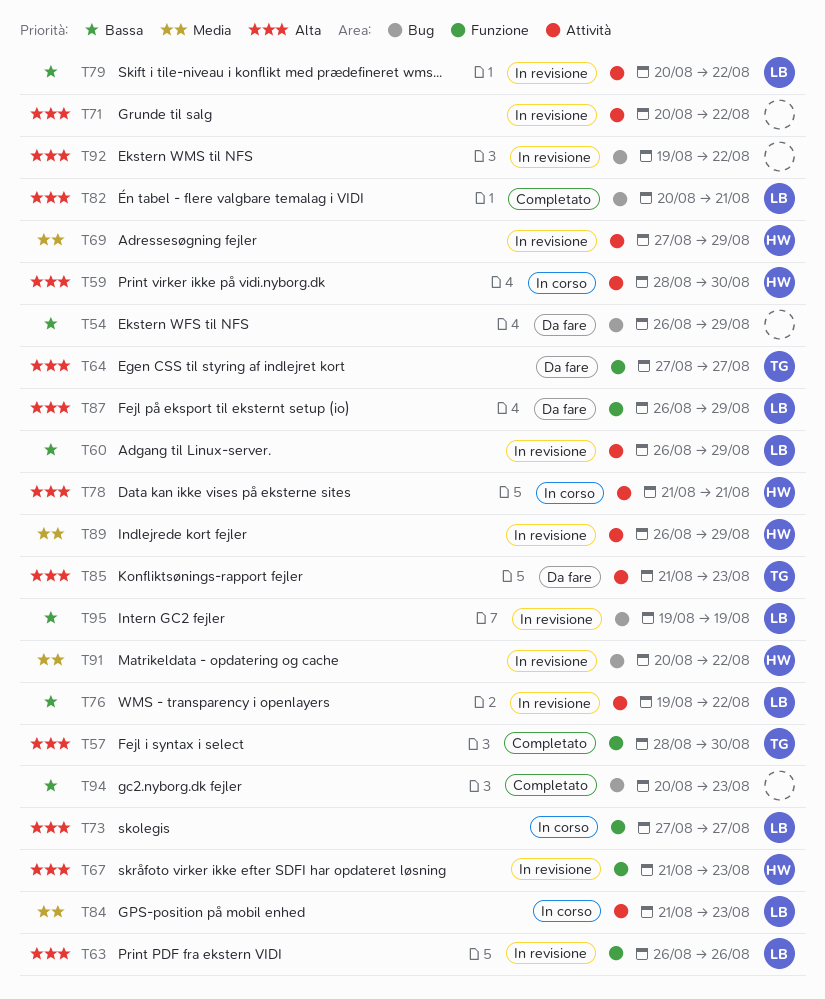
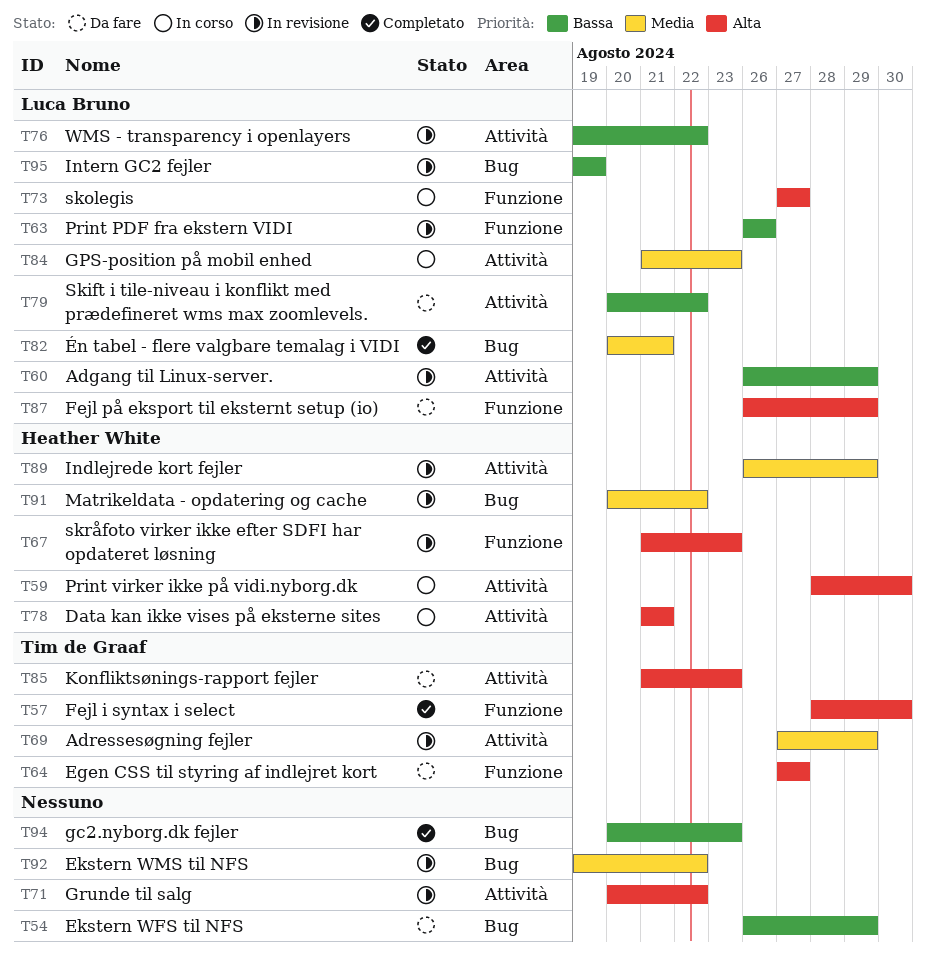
T63, priority: Alta -> Bassa
T69, owner: Heather White -> Tim de Graaf
T79, status: In revisione -> Da fare
T82, priority: Alta -> Media
T92, priority: Alta -> Media

